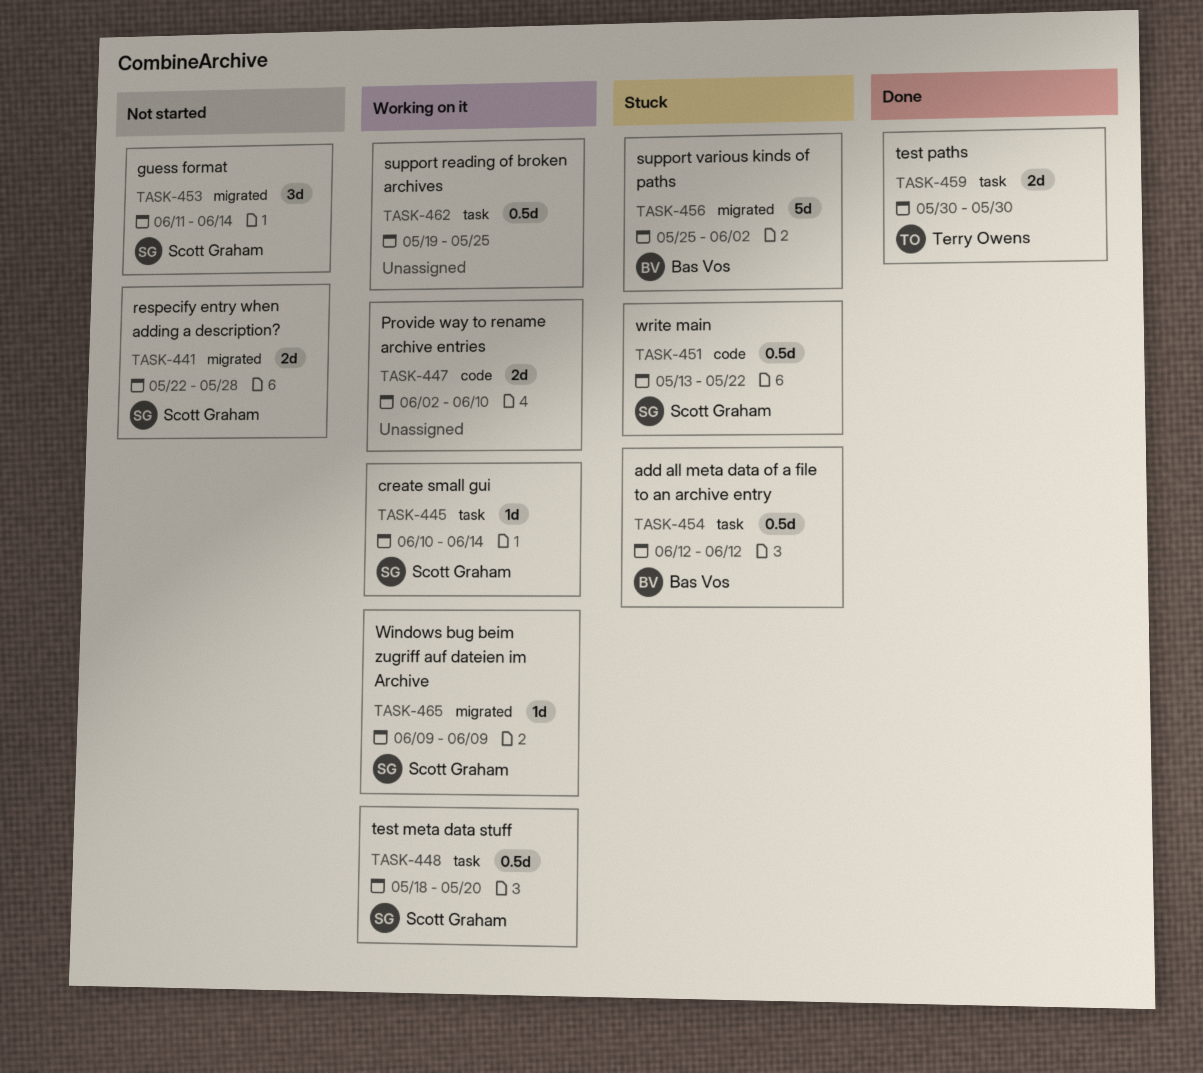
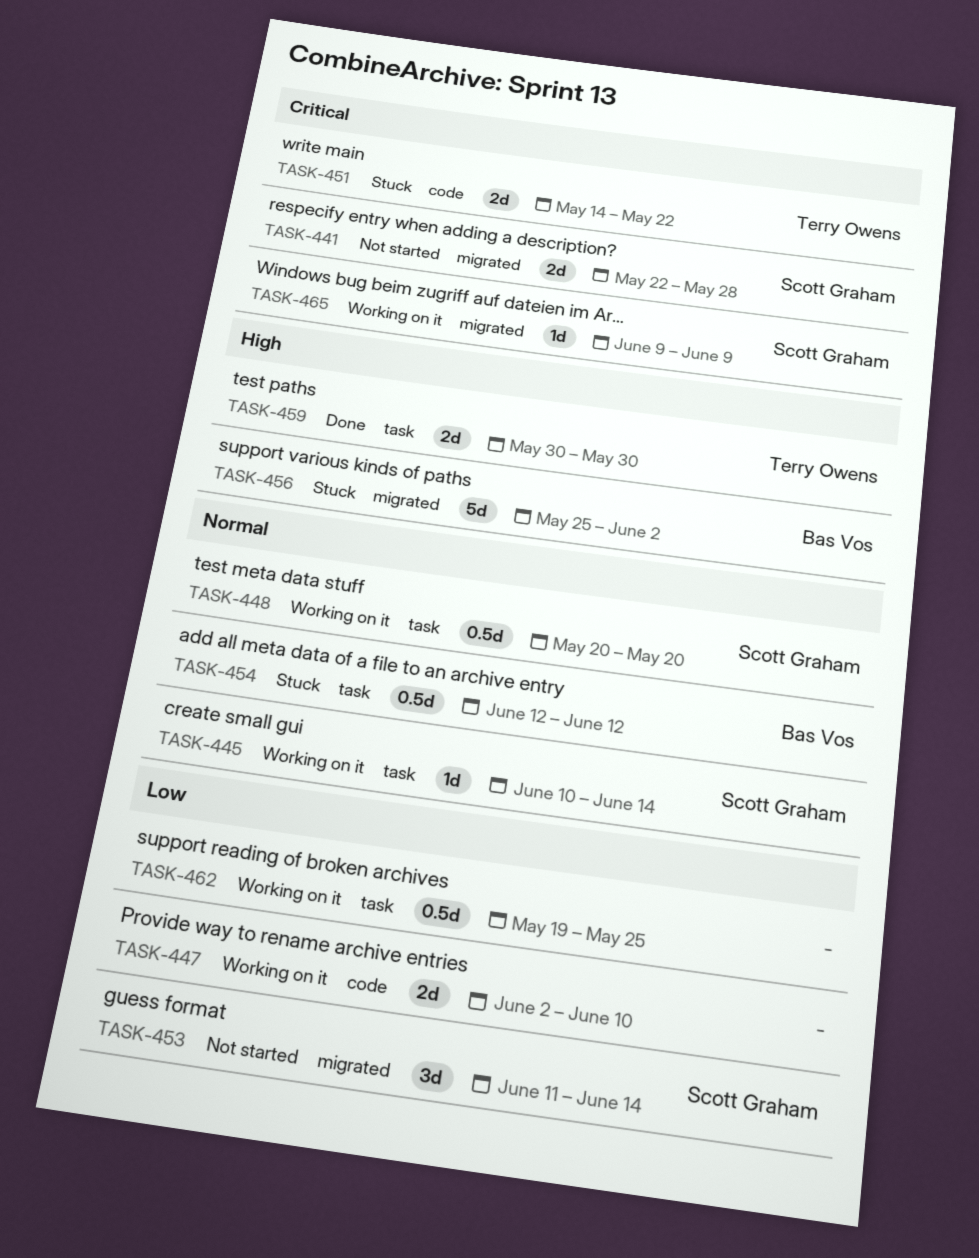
TASK-448, start: May 18 -> May 20
TASK-451, owner: Scott Graham -> Terry Owens
TASK-451, estimate: 0.5d -> 2d
TASK-451, start: May 13 -> May 14

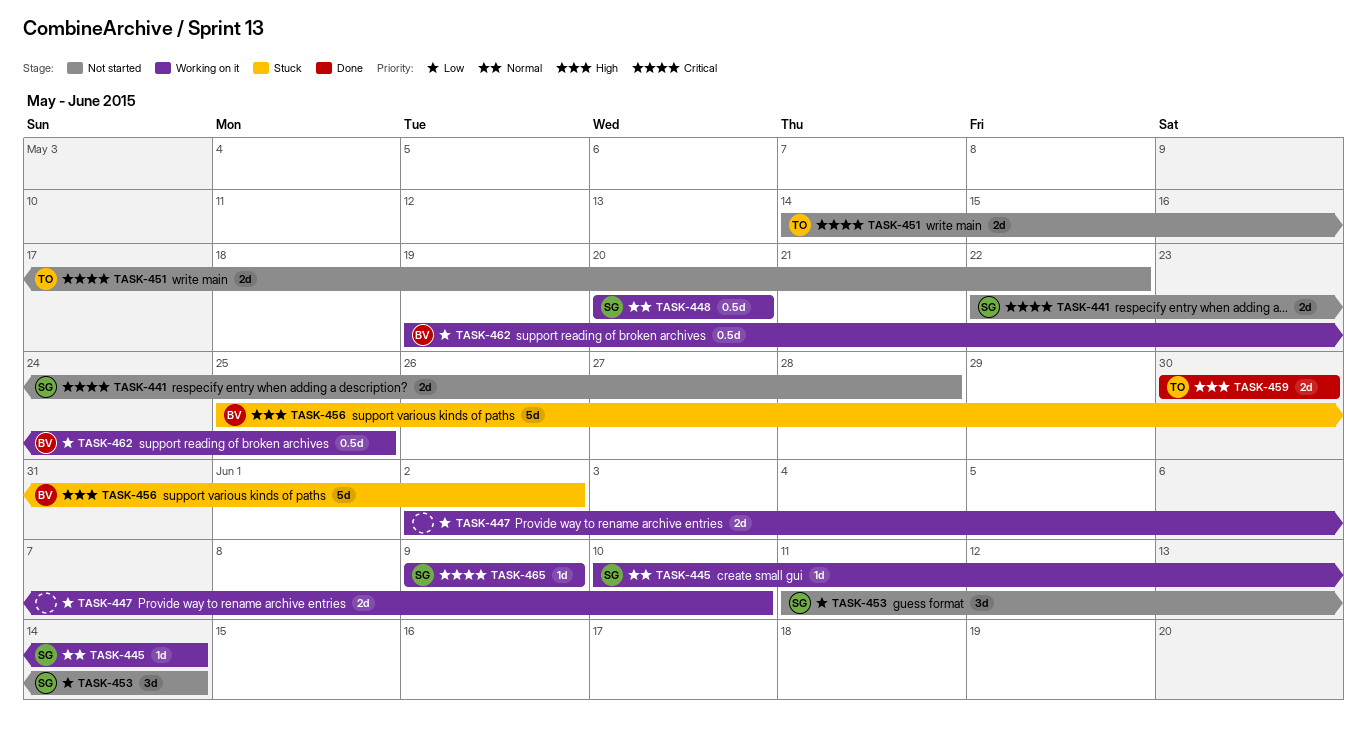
TASK-451, status: Stuck -> Not started
TASK-454: present -> none
TASK-462, owner: none -> Bas Vos

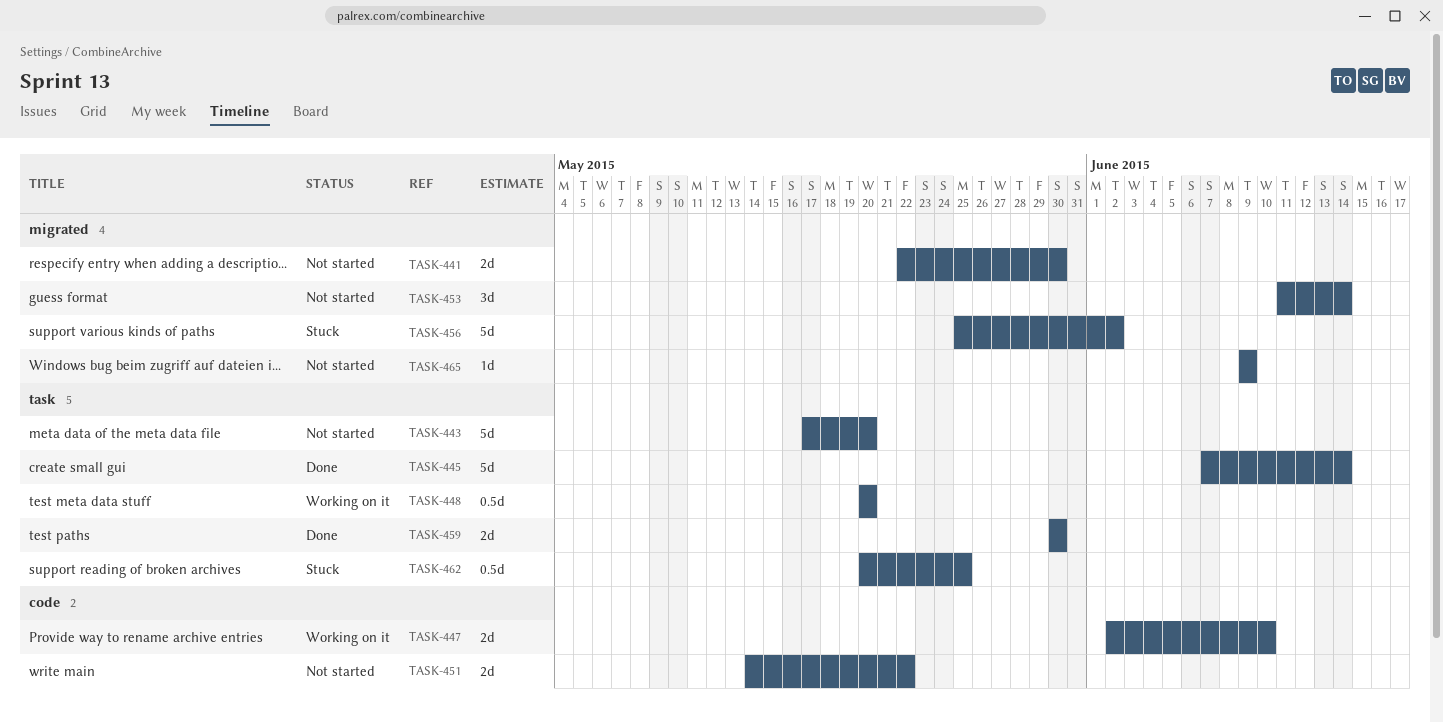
TASK-441, due: May 28 -> May 30
TASK-443: none -> present
TASK-445, status: Working on it -> Done
TASK-445, estimate: 1d -> 5d
TASK-445, start: Jun 10 -> Jun 7
TASK-462, status: Working on it -> Stuck
TASK-462, start: May 19 -> May 20
TASK-465, status: Working on it -> Not started

